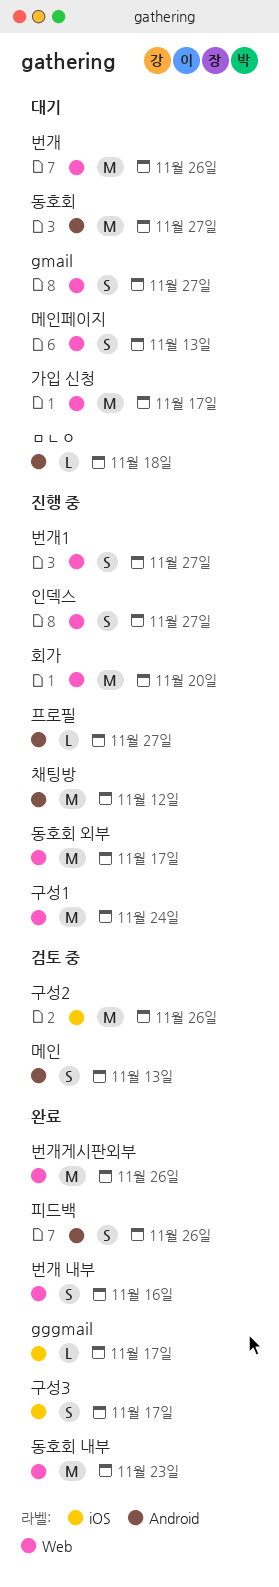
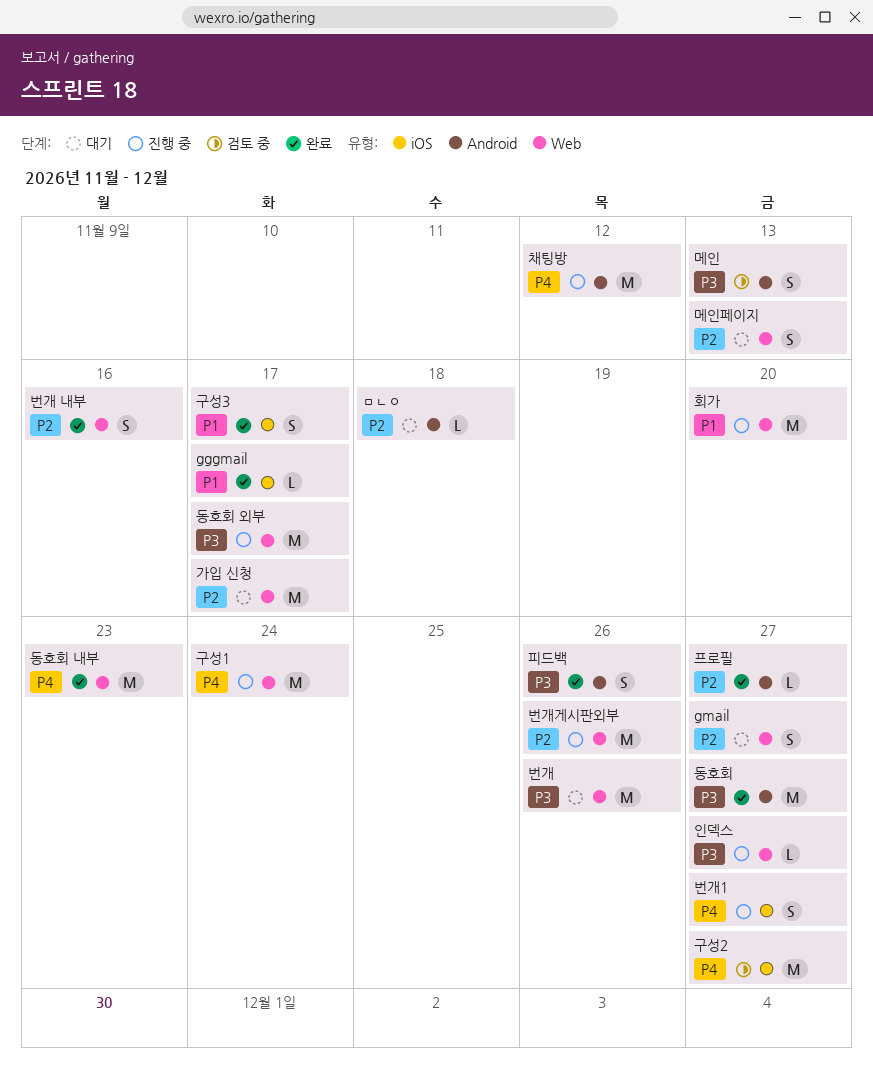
구성2, due: Nov 26 -> Nov 27
동호회, status: 대기 -> 완료
번개1, label: Web -> iOS
번개게시판외부, status: 완료 -> 진행 중
인덱스, estimate: S -> L
프로필, status: 진행 중 -> 완료

